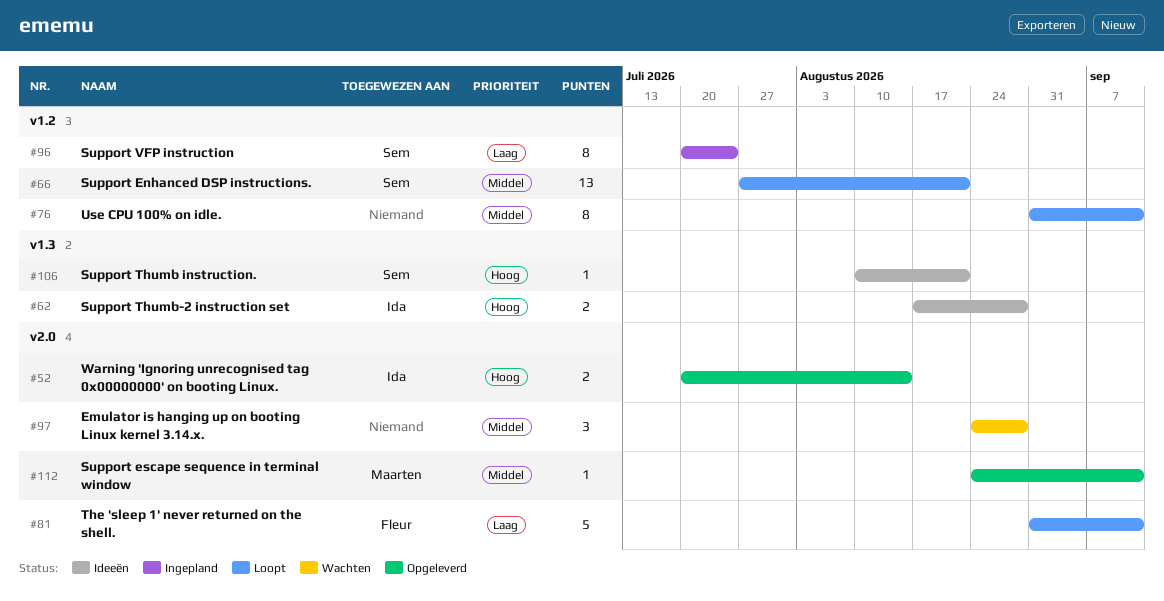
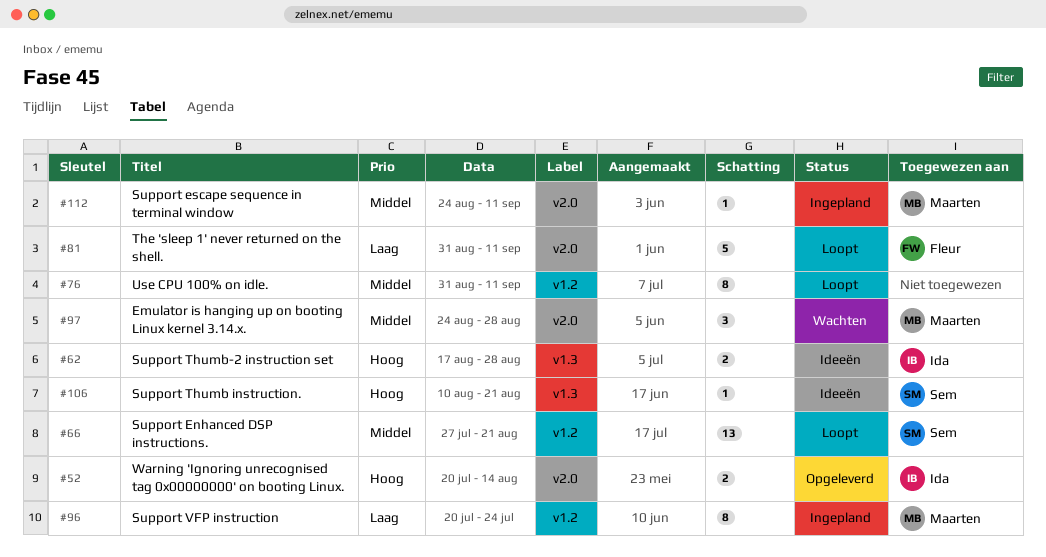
#96, owner: Sem -> Maarten
#97, owner: none -> Maarten
#112, status: Opgeleverd -> Ingepland

